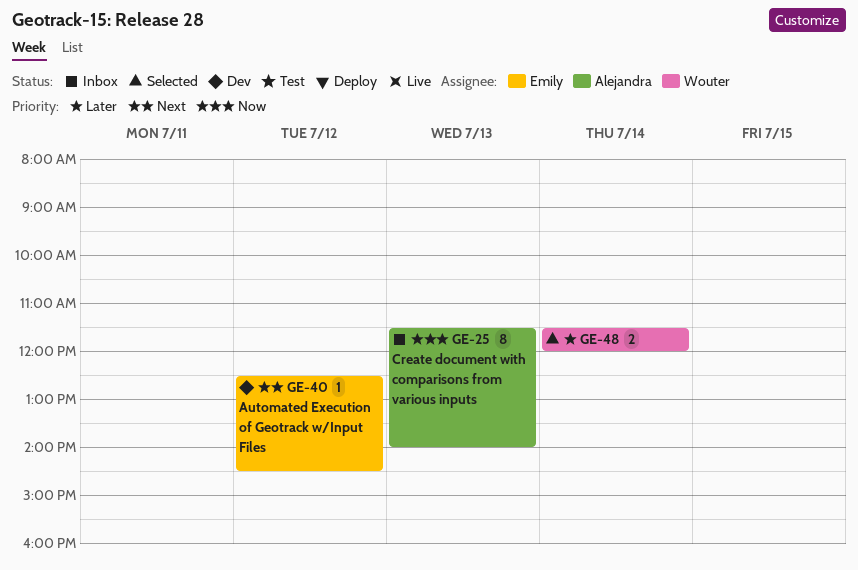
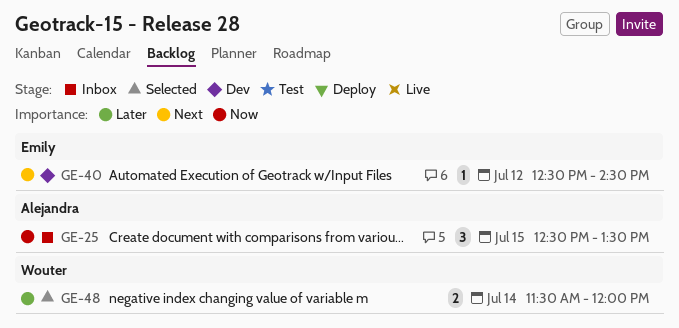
GE-25, estimate: 8 -> 3
GE-25, day: Jul 13 -> Jul 15
GE-25, begins: 11:30 -> 12:30
GE-25, ends: 14:00 -> 13:30

